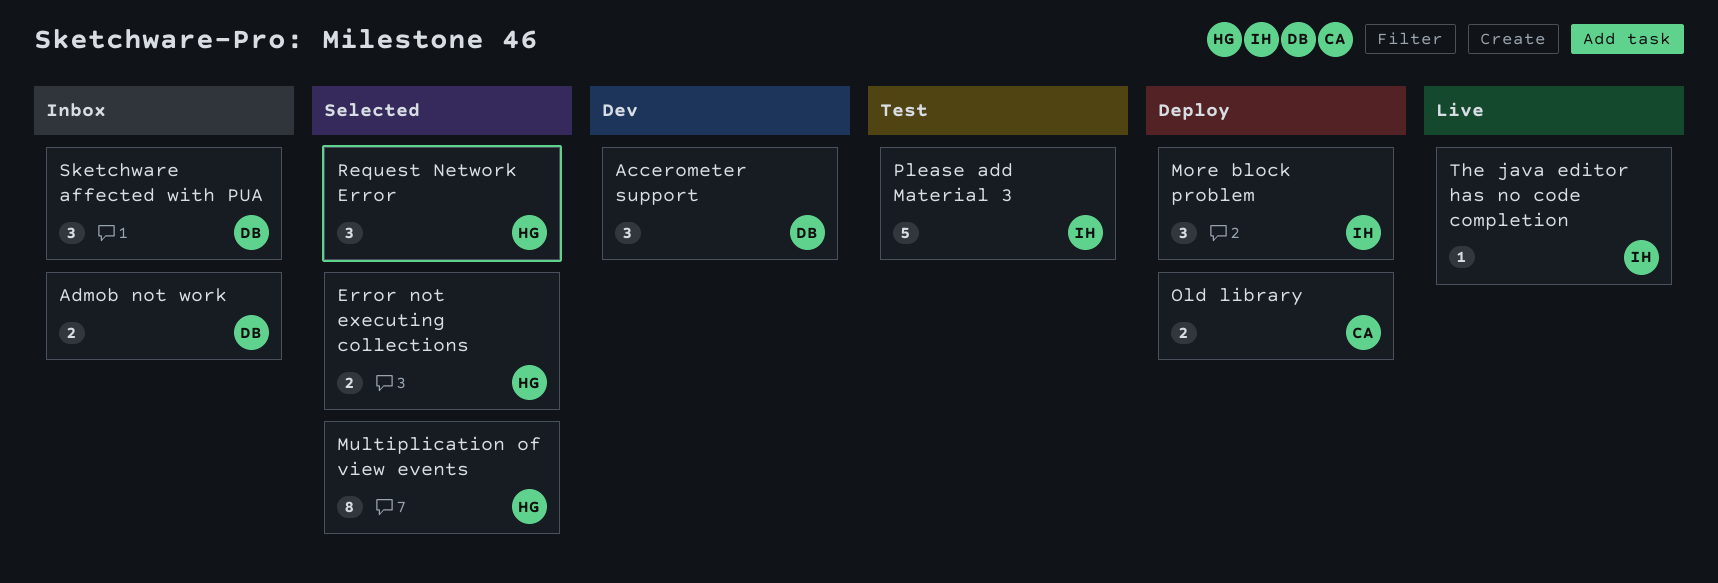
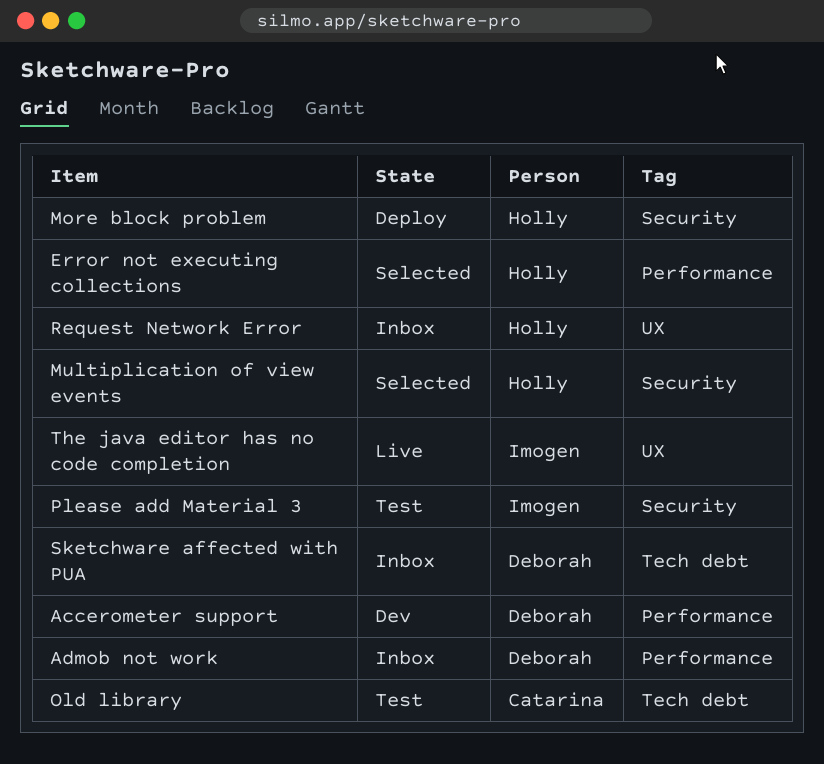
More block problem, owner: Imogen -> Holly
Old library, status: Deploy -> Test
Request Network Error, status: Selected -> Inbox

